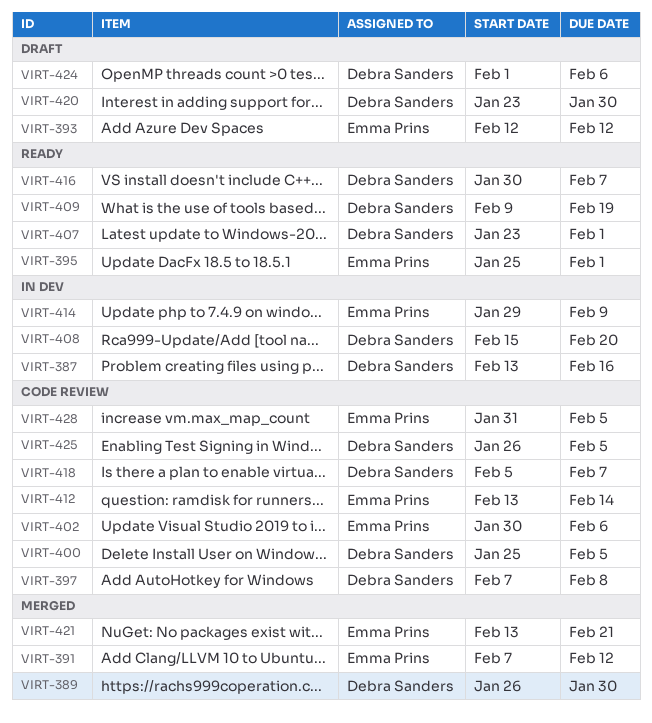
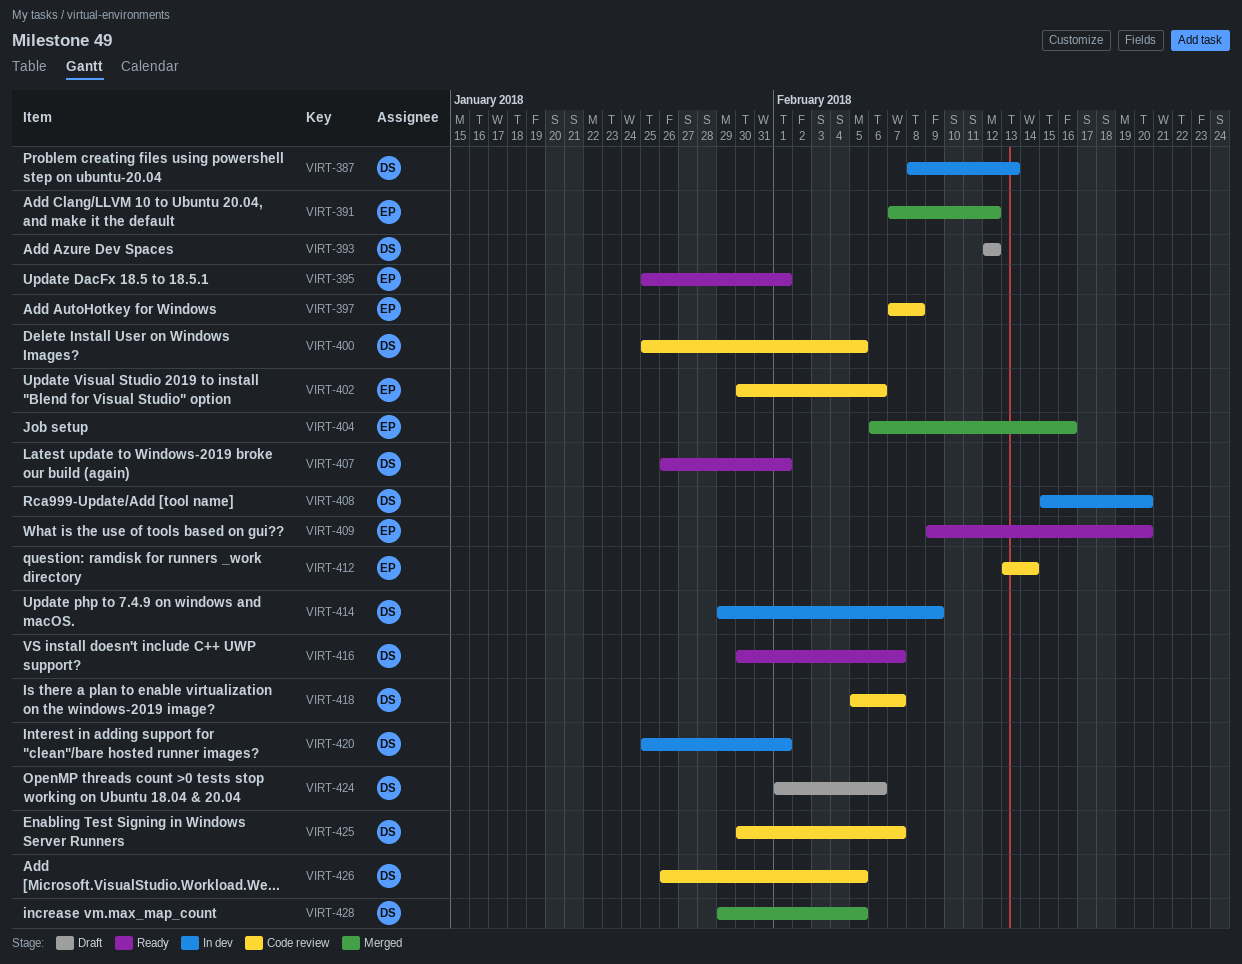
VIRT-387, start: Feb 13 -> Feb 8
VIRT-387, due: Feb 16 -> Feb 13
VIRT-389: present -> none
VIRT-393, owner: Emma Prins -> Debra Sanders
VIRT-397, owner: Debra Sanders -> Emma Prins
VIRT-404: none -> present
VIRT-407, start: Jan 23 -> Jan 26
VIRT-409, owner: Debra Sanders -> Emma Prins
VIRT-409, due: Feb 19 -> Feb 20
VIRT-414, owner: Emma Prins -> Debra Sanders
VIRT-420, status: Draft -> In dev
VIRT-420, start: Jan 23 -> Jan 25
VIRT-420, due: Jan 30 -> Feb 1
VIRT-421: present -> none
VIRT-425, start: Jan 26 -> Jan 30
VIRT-425, due: Feb 5 -> Feb 7
VIRT-426: none -> present
VIRT-428, status: Code review -> Merged
VIRT-428, owner: Emma Prins -> Debra Sanders
VIRT-428, start: Jan 31 -> Jan 29

